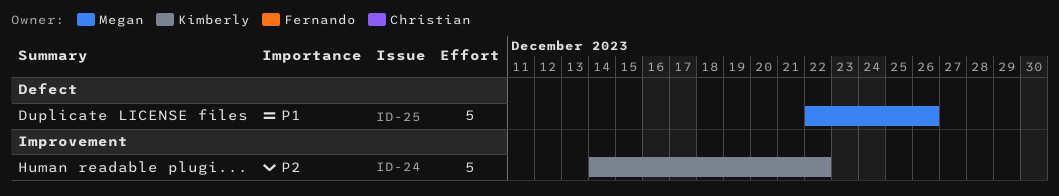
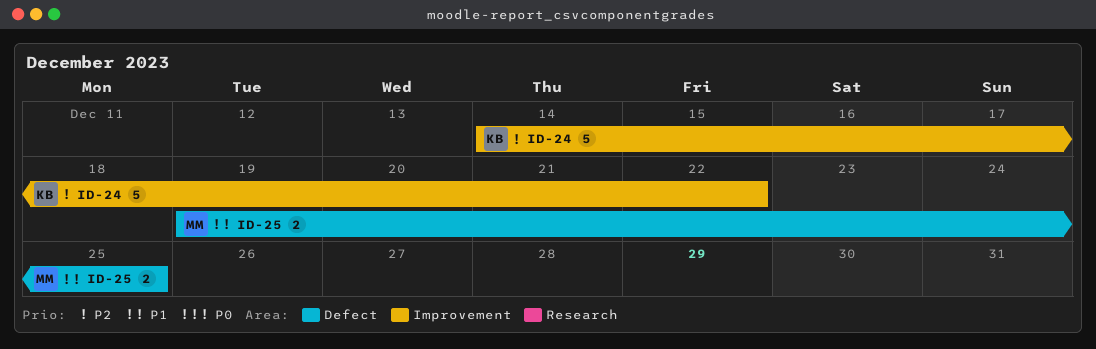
ID-25, estimate: 5 -> 2
ID-25, start: Dec 22 -> Dec 19
ID-25, due: Dec 26 -> Dec 25

